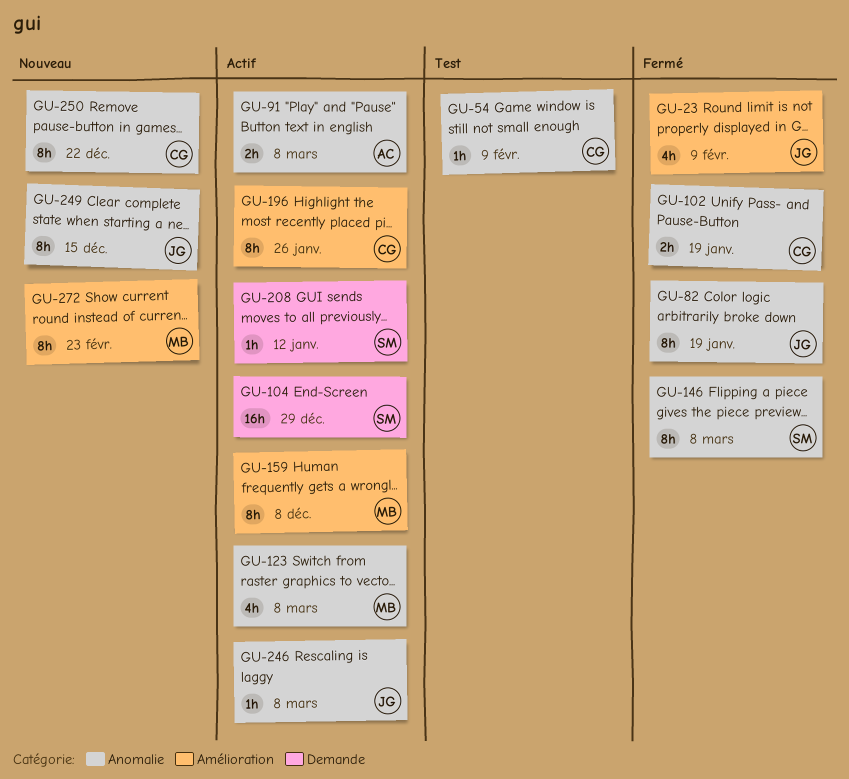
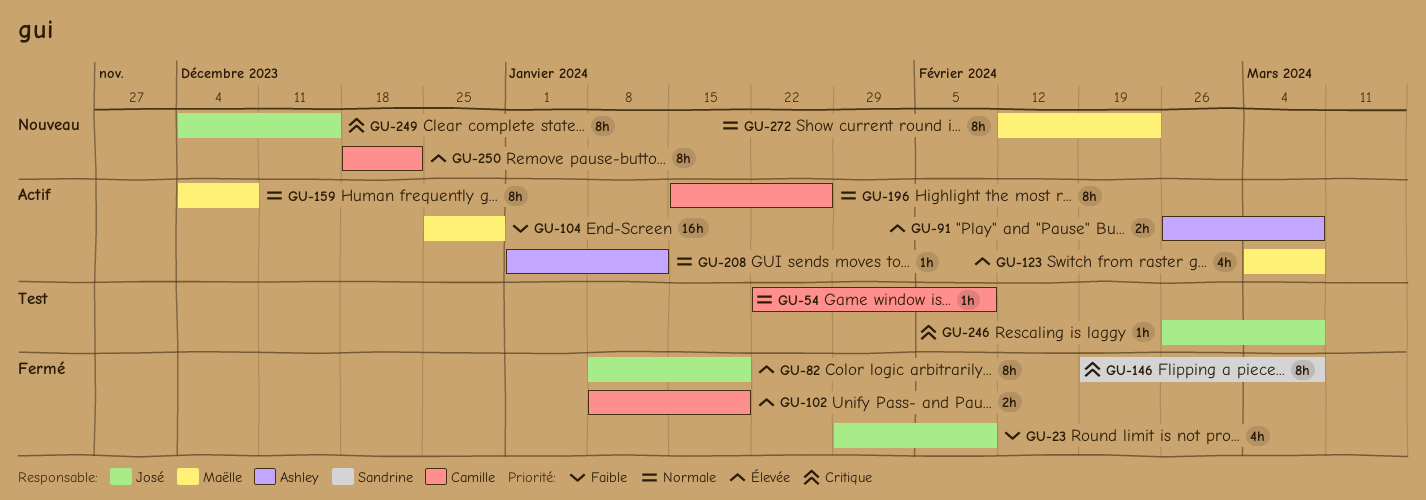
GU-104, owner: Sandrine -> Maëlle
GU-208, owner: Sandrine -> Ashley
GU-246, status: Actif -> Test

